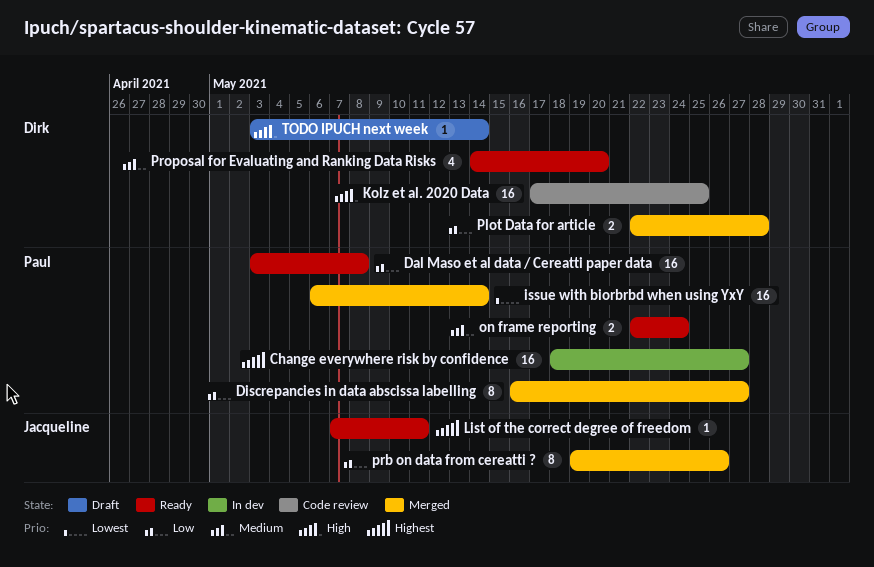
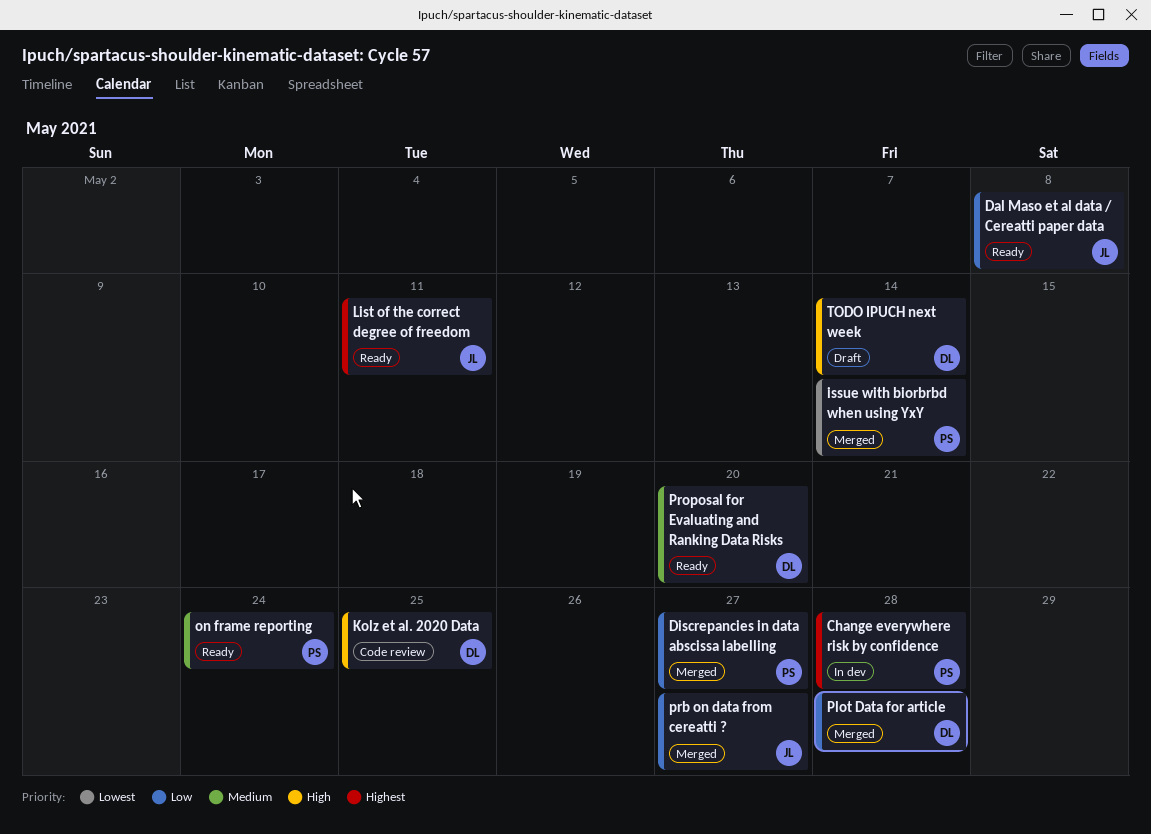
Change everywhere risk by confidence, due: May 27 -> May 28
Dal Maso et al data / Cereatti paper data, owner: Paul -> Jacqueline
prb on data from cereatti ?, due: May 26 -> May 27

